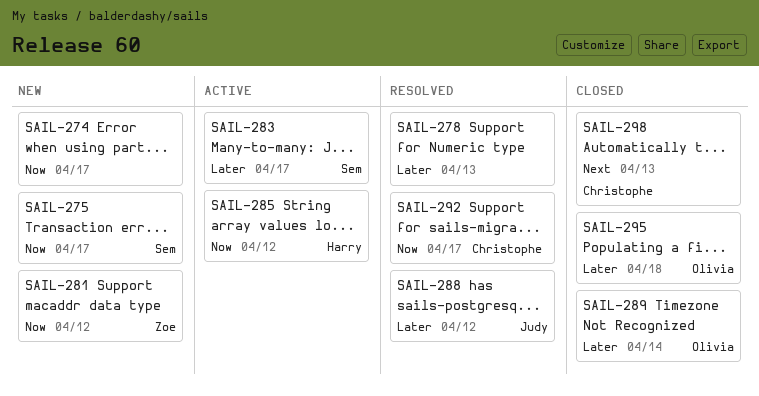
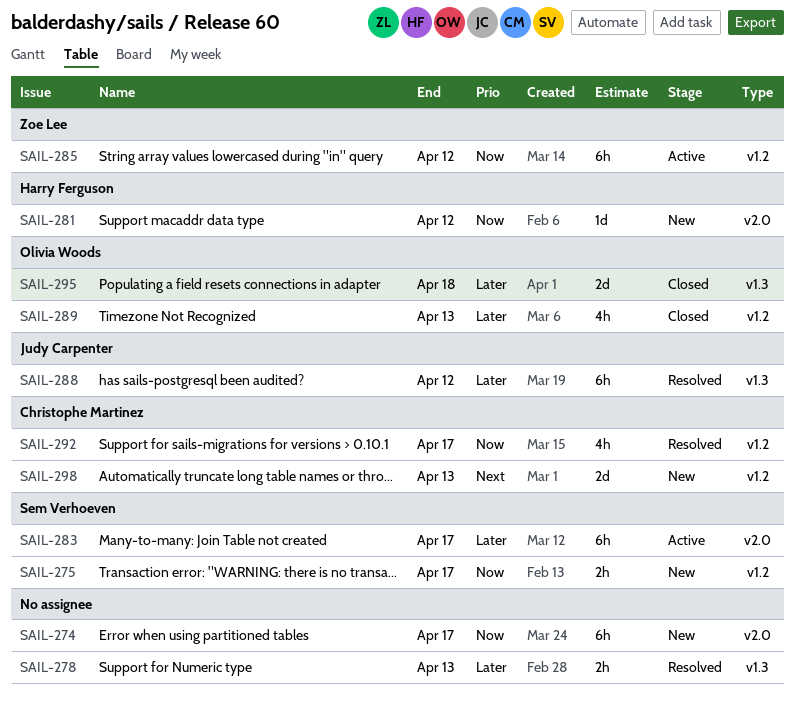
SAIL-281, owner: Zoe Lee -> Harry Ferguson
SAIL-285, owner: Harry Ferguson -> Zoe Lee
SAIL-289, due: Apr 14 -> Apr 13
SAIL-298, status: Closed -> New

